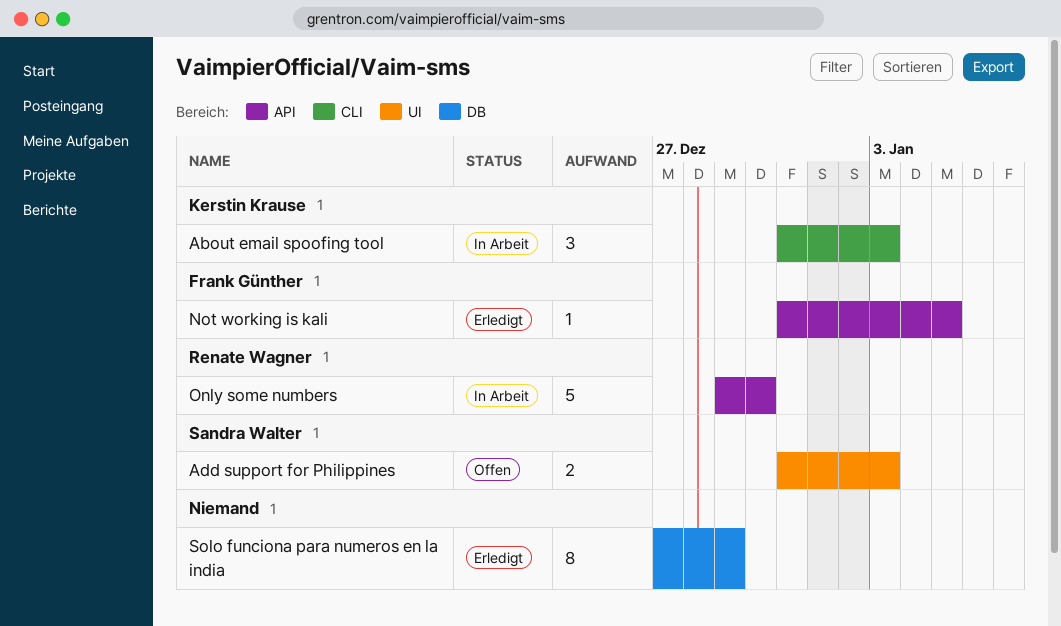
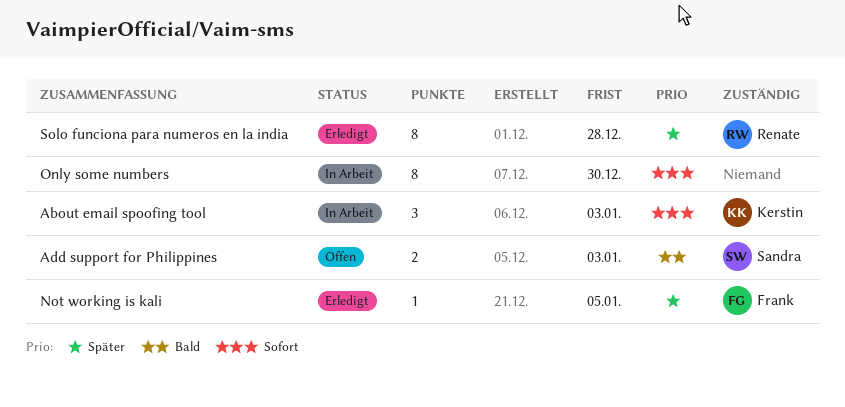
Only some numbers, owner: Renate Wagner -> none
Only some numbers, estimate: 5 -> 8
Solo funciona para numeros en la india, owner: none -> Renate Wagner
Solo funciona para numeros en la india, due: Dec 29 -> Dec 28

